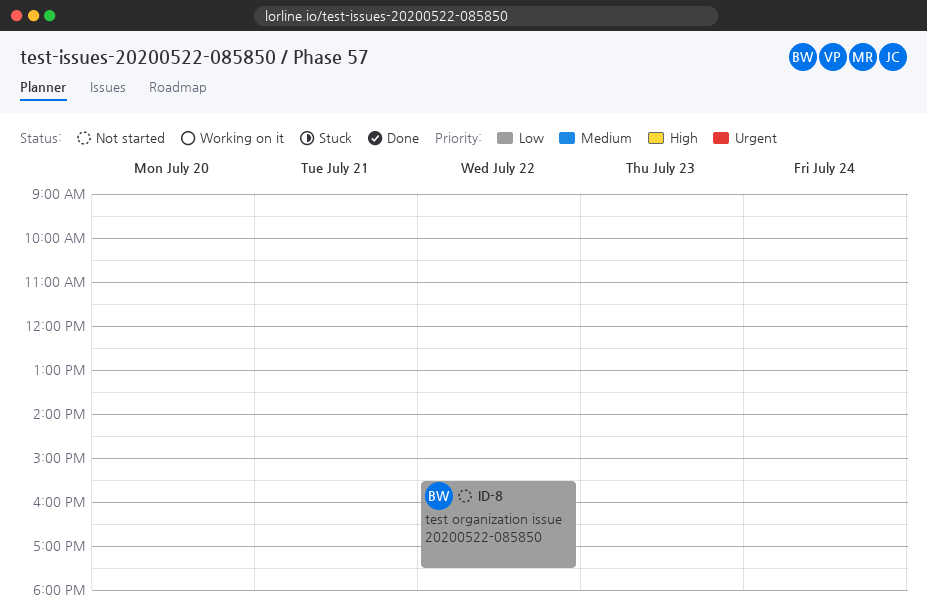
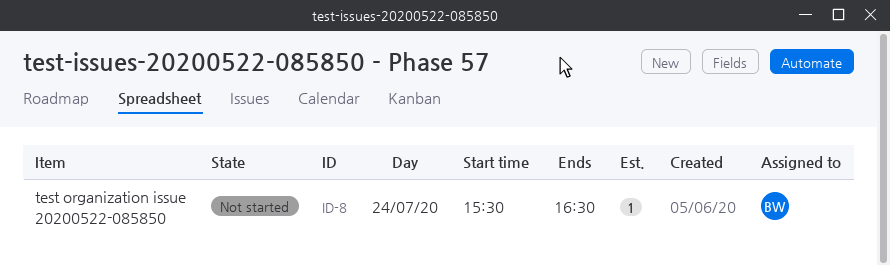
ID-8, day: Jul 22 -> Jul 24
ID-8, ends: 17:30 -> 16:30

